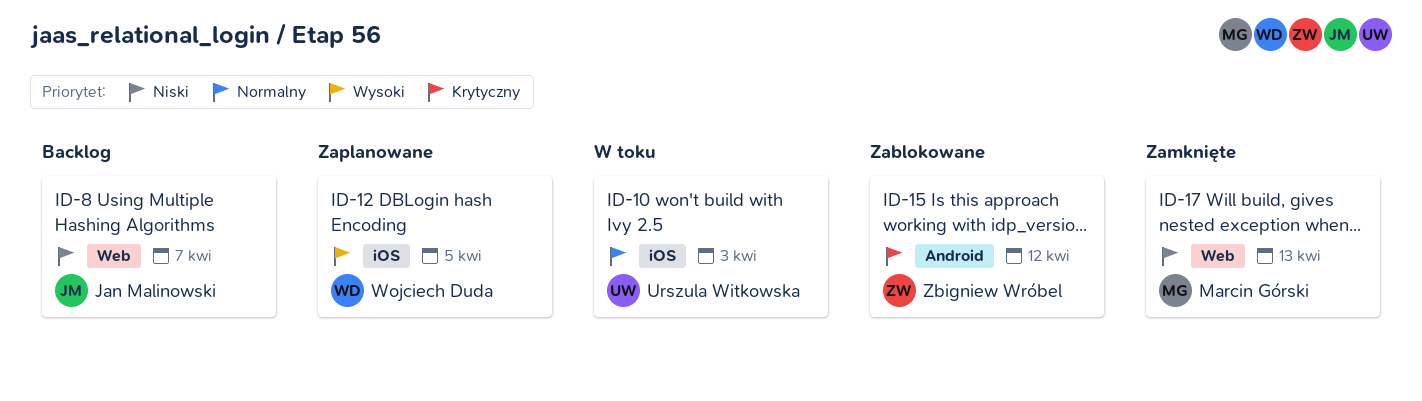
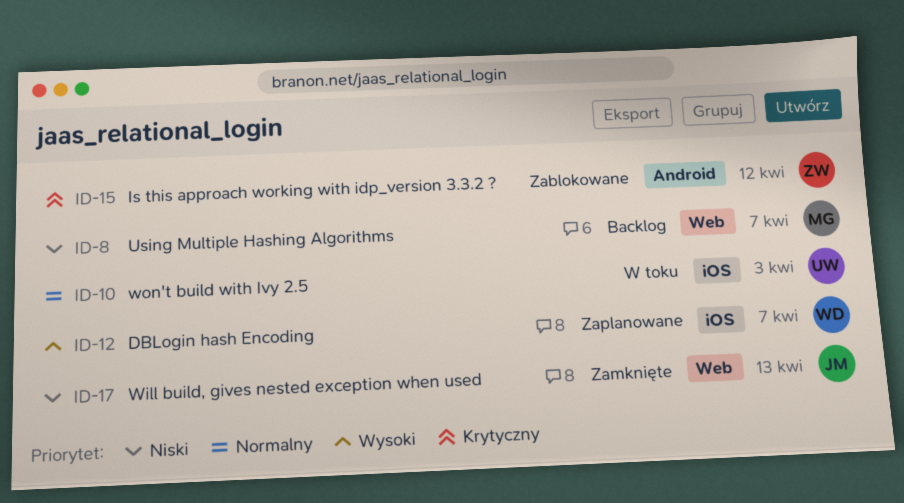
ID-8, owner: Jan Malinowski -> Marcin Górski
ID-12, due: Apr 5 -> Apr 7
ID-17, owner: Marcin Górski -> Jan Malinowski

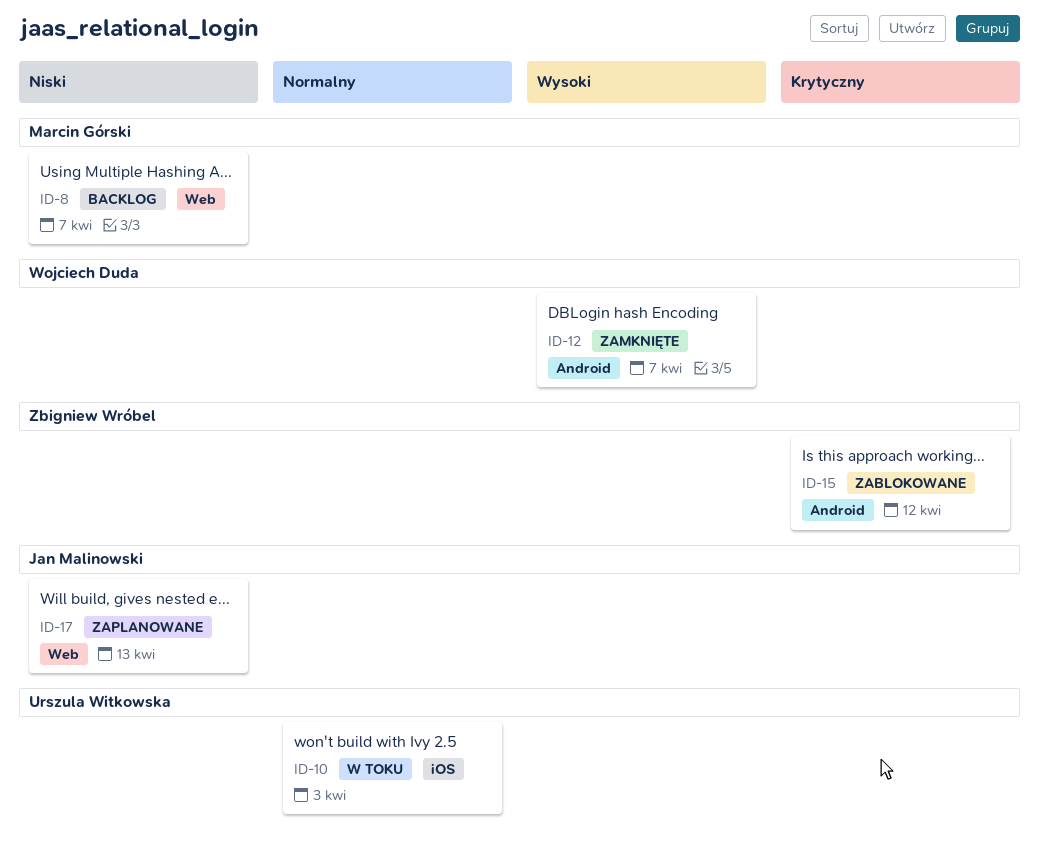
ID-12, status: Zaplanowane -> Zamknięte
ID-12, label: iOS -> Android
ID-17, status: Zamknięte -> Zaplanowane

